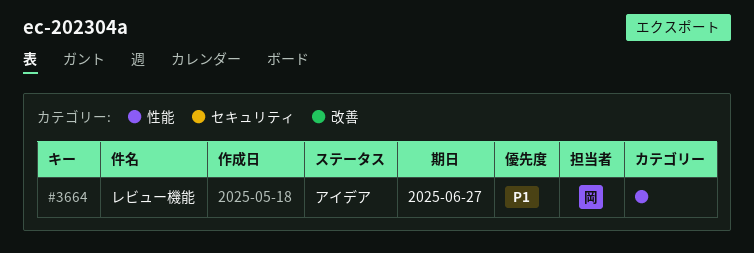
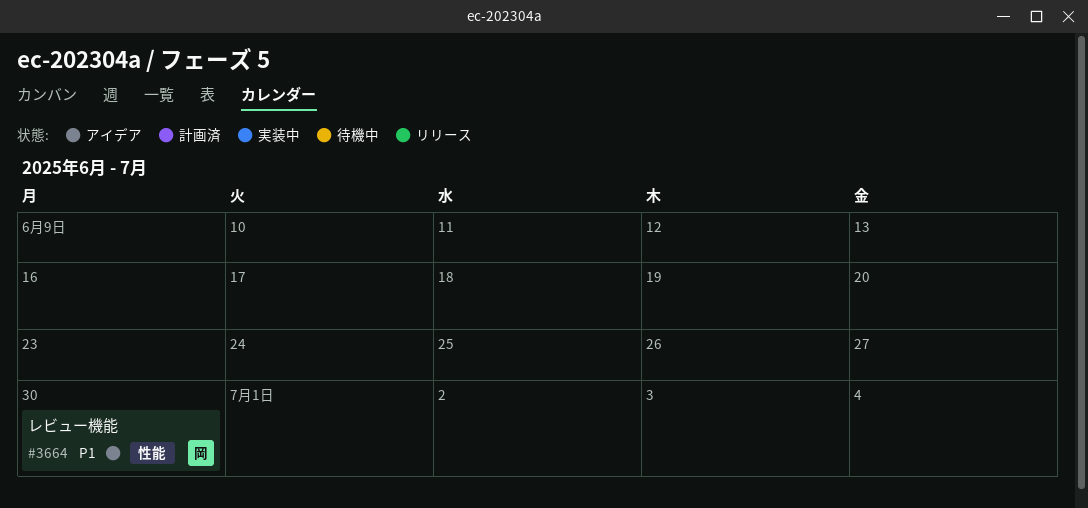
#3664, due: Jun 27 -> Jun 30

